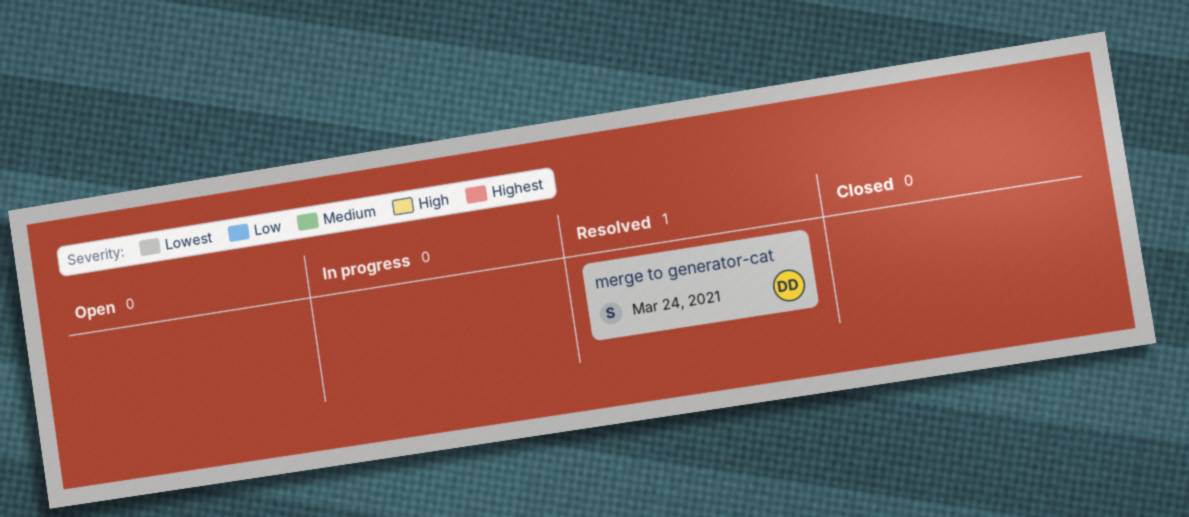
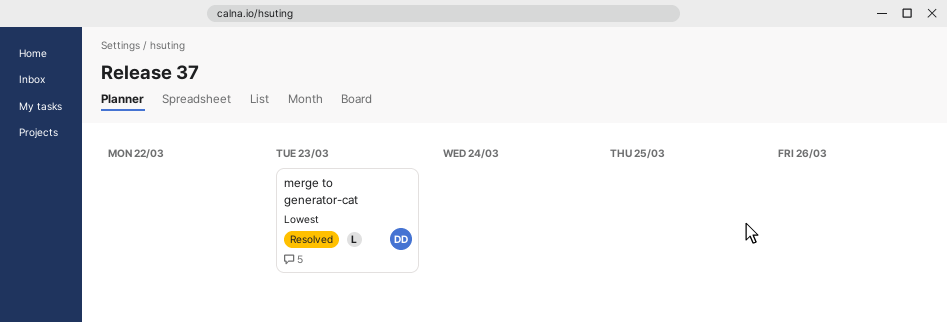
merge to generator-cat, estimate: S -> L
merge to generator-cat, due: Mar 24 -> Mar 23

